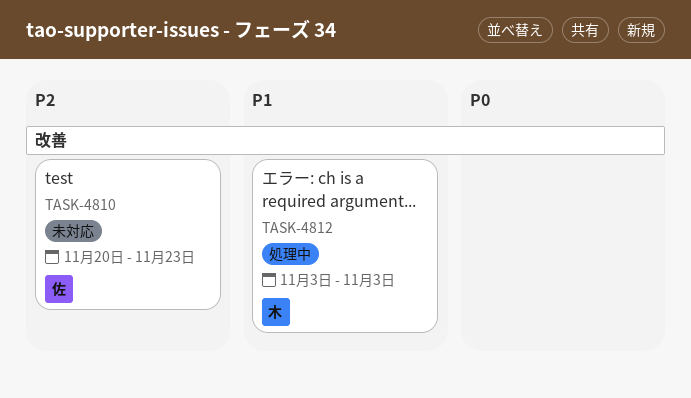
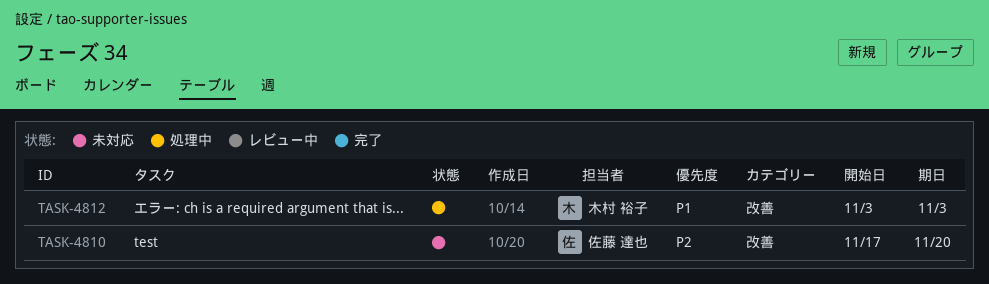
TASK-4810, start: Nov 20 -> Nov 17
TASK-4810, due: Nov 23 -> Nov 20

